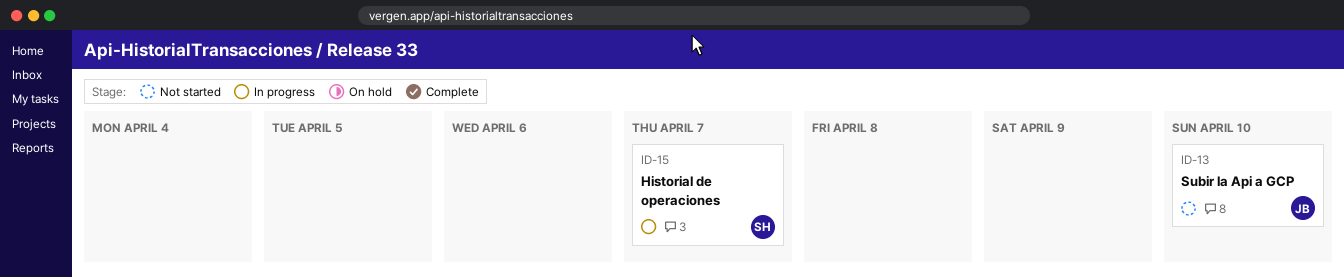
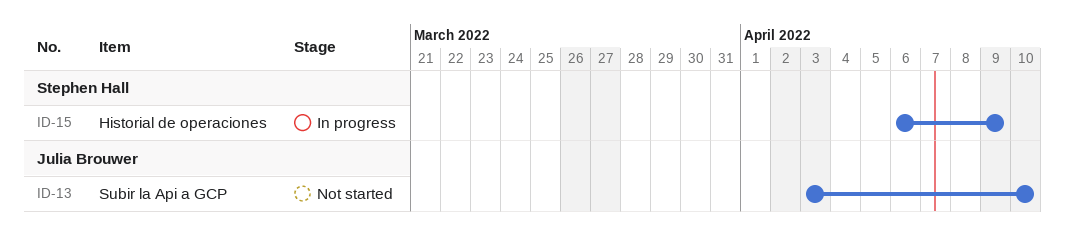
ID-15, due: Apr 7 -> Apr 9

